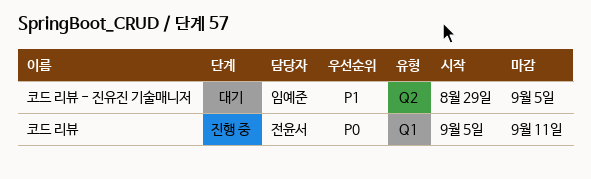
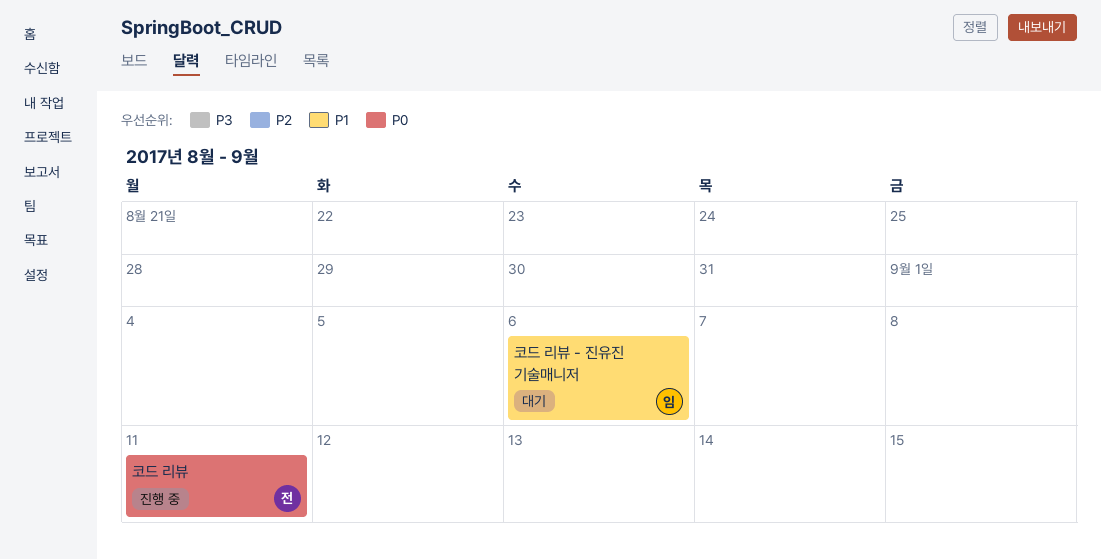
코드 리뷰 - 진유진 기술매니저, due: Sep 5 -> Sep 6

